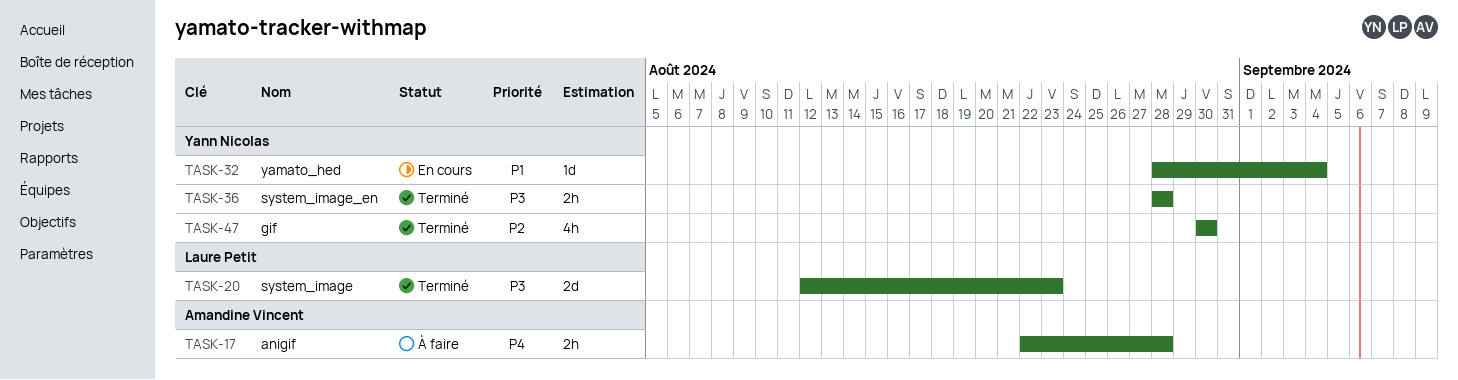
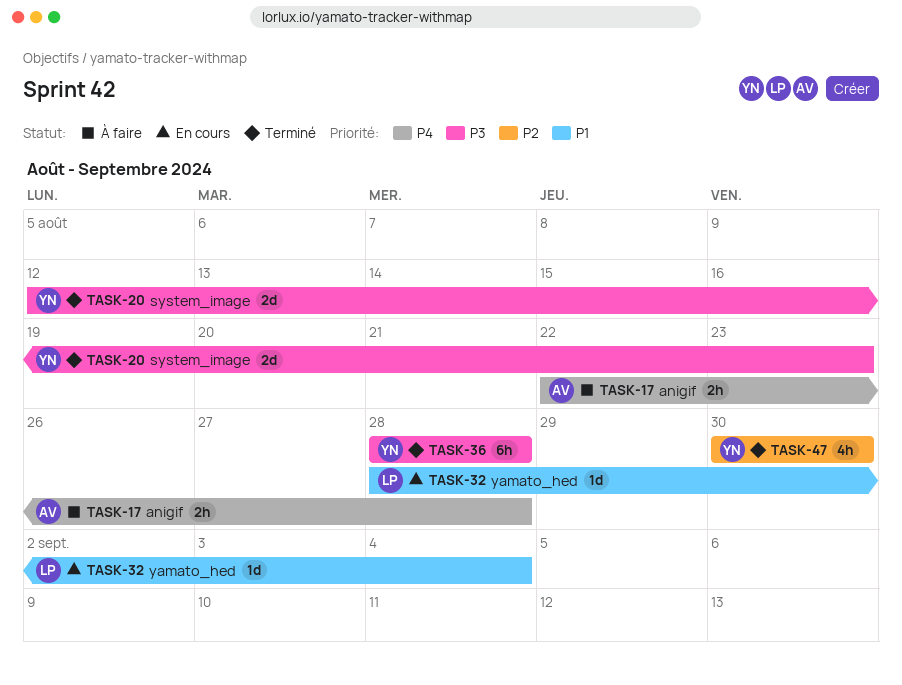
TASK-20, owner: Laure Petit -> Yann Nicolas
TASK-32, owner: Yann Nicolas -> Laure Petit
TASK-36, estimate: 2h -> 6h

